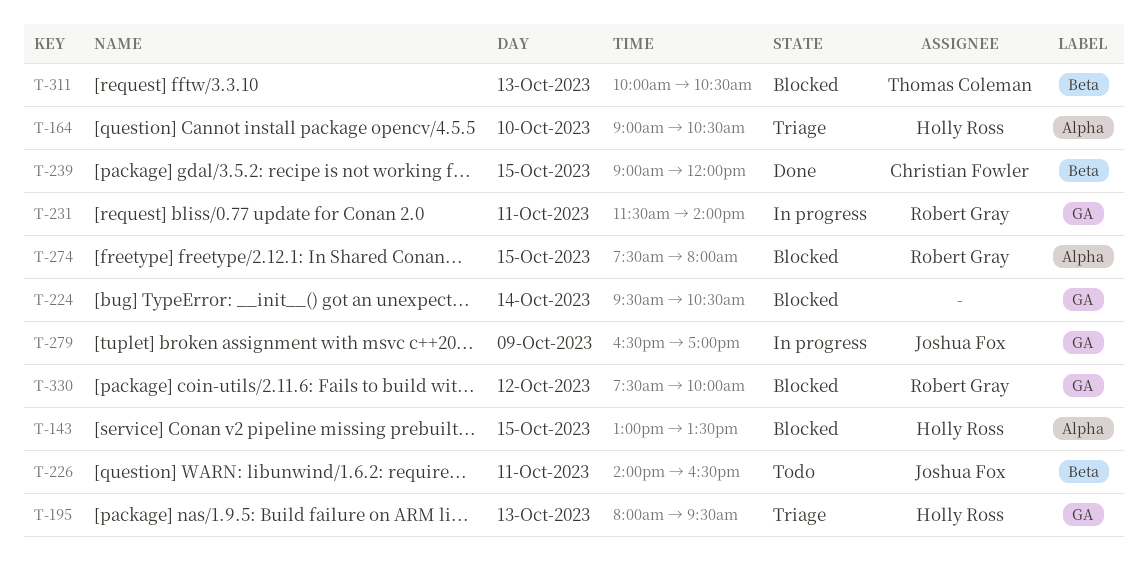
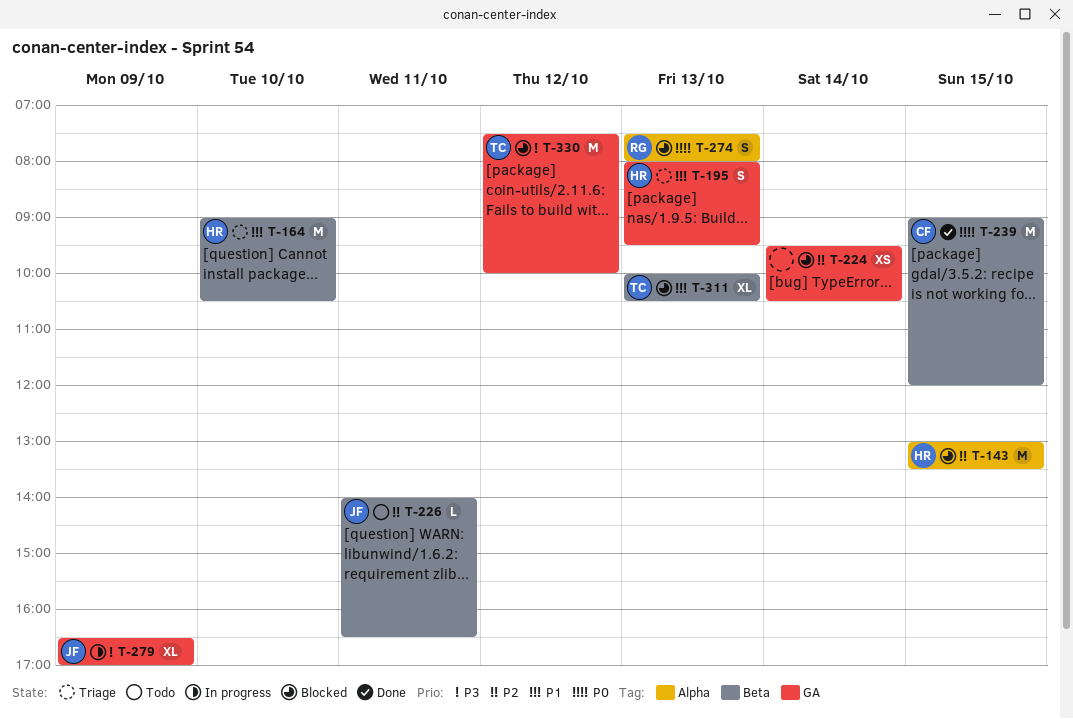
T-164, label: Alpha -> Beta
T-231: present -> none
T-274, day: Oct 15 -> Oct 13
T-330, owner: Robert Gray -> Thomas Coleman

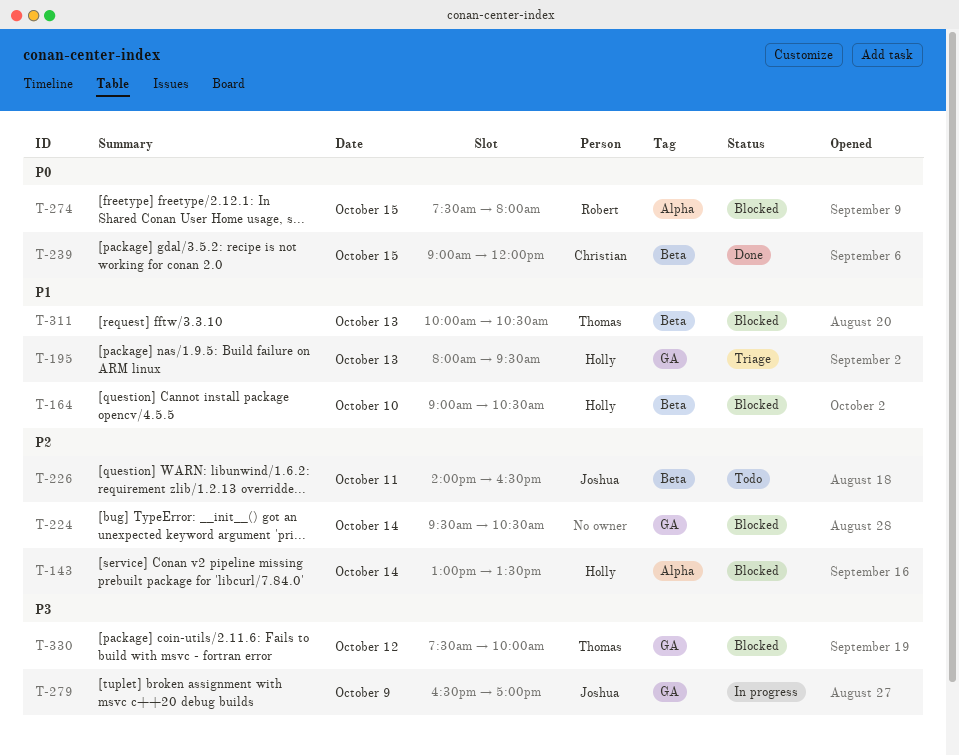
T-143, day: Oct 15 -> Oct 14
T-164, status: Triage -> Blocked
T-274, day: Oct 13 -> Oct 15

